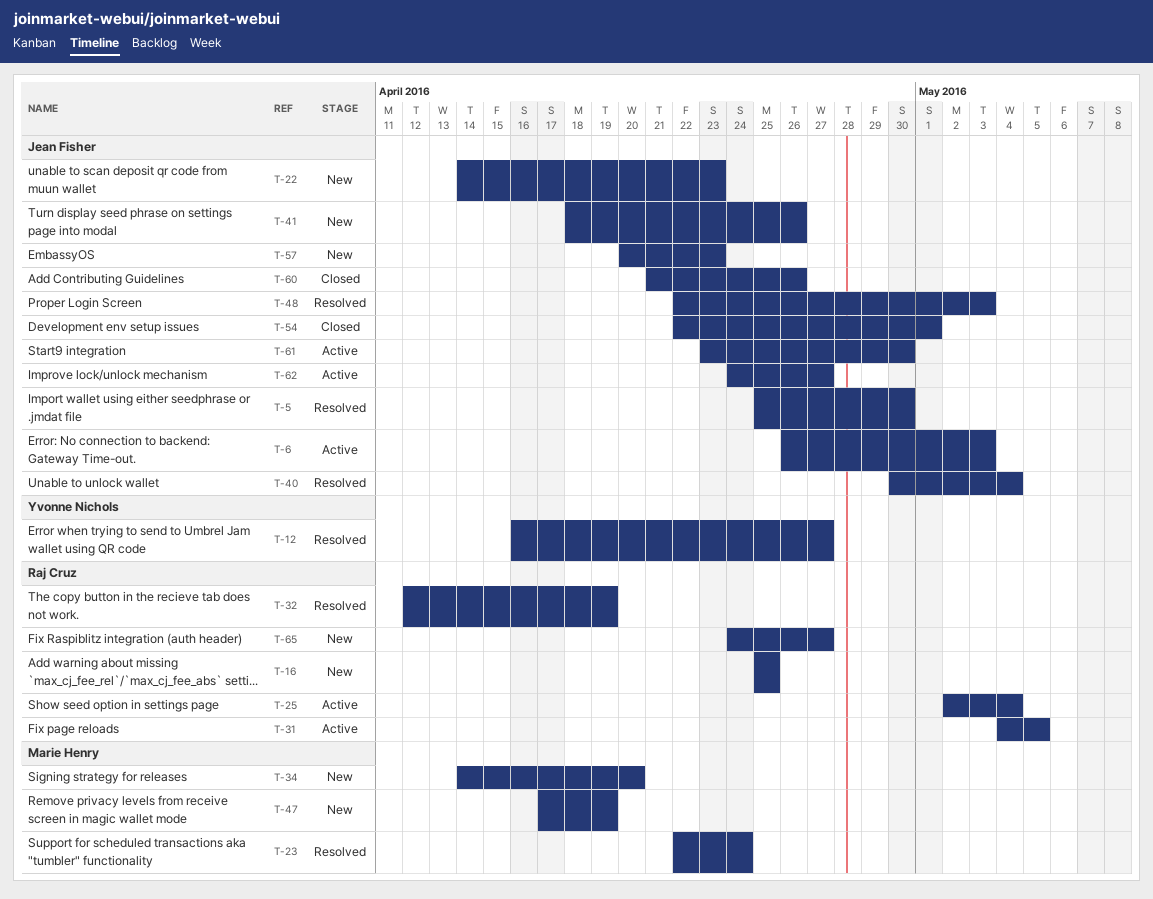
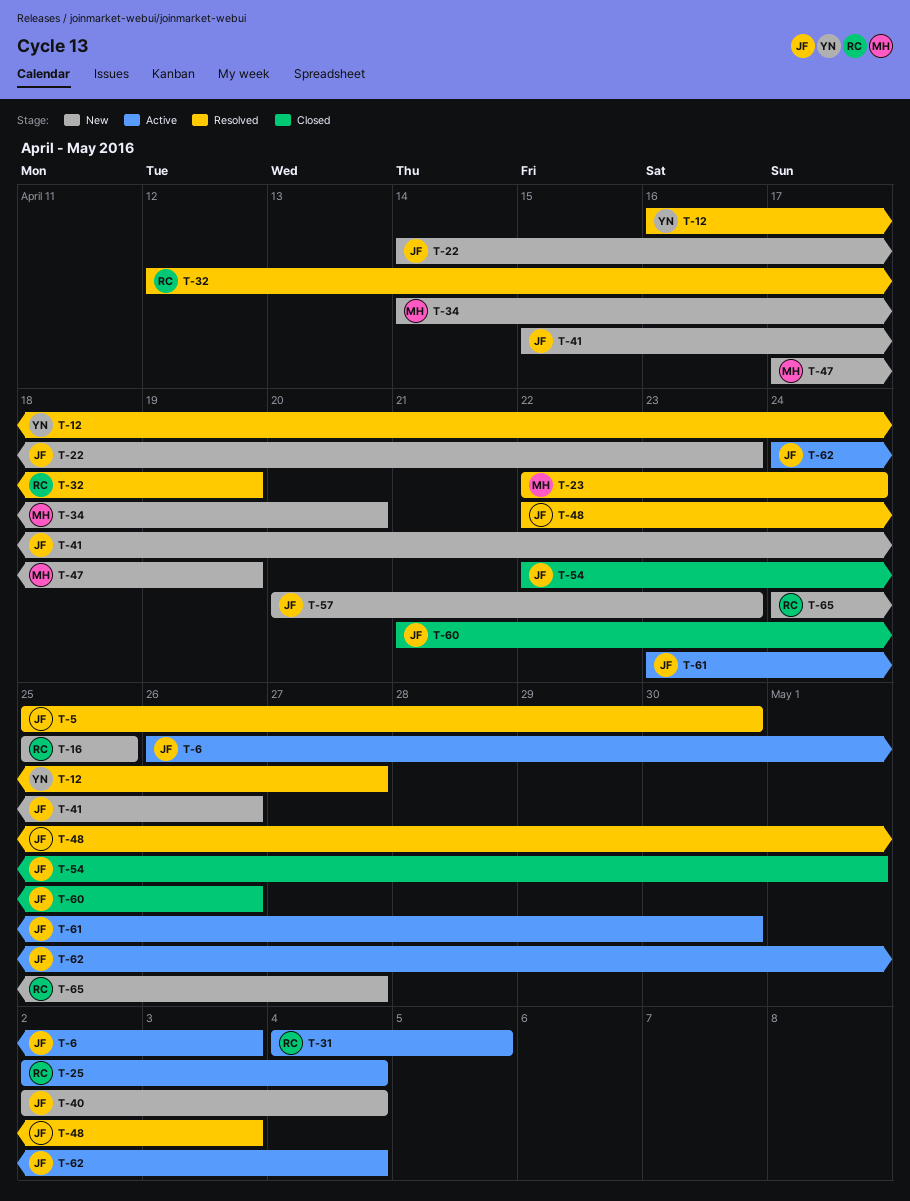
T-40, status: Resolved -> New
T-40, start: Apr 30 -> May 2
T-41, start: Apr 18 -> Apr 15
T-62, due: Apr 27 -> May 4

